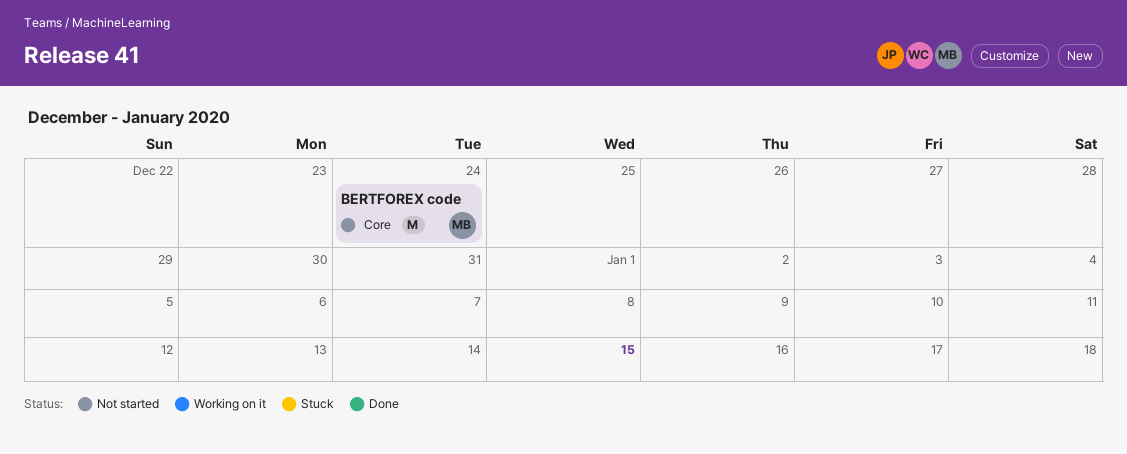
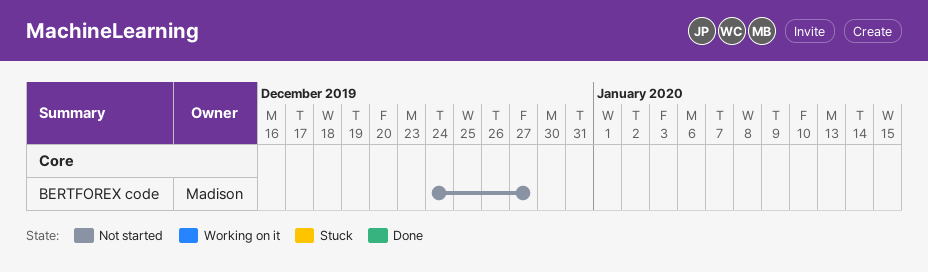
BERTFOREX code, due: Dec 24 -> Dec 27

